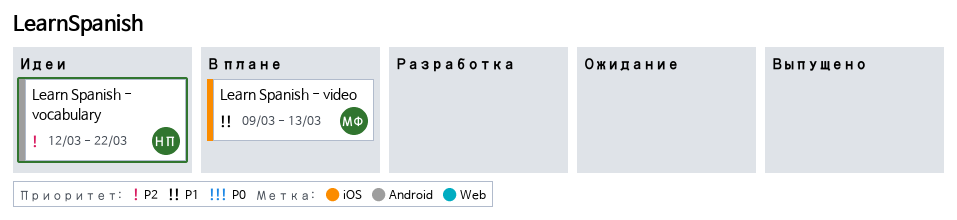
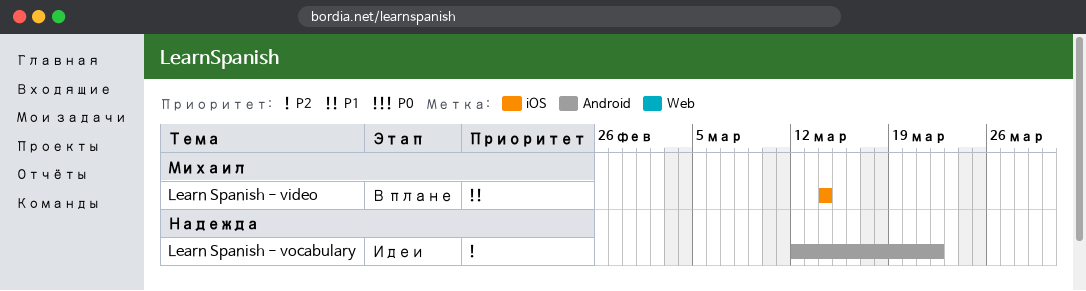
Learn Spanish - video, start: Mar 9 -> Mar 14
Learn Spanish - video, due: Mar 13 -> Mar 14

